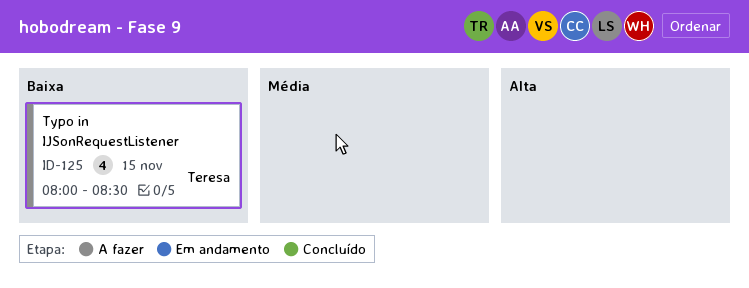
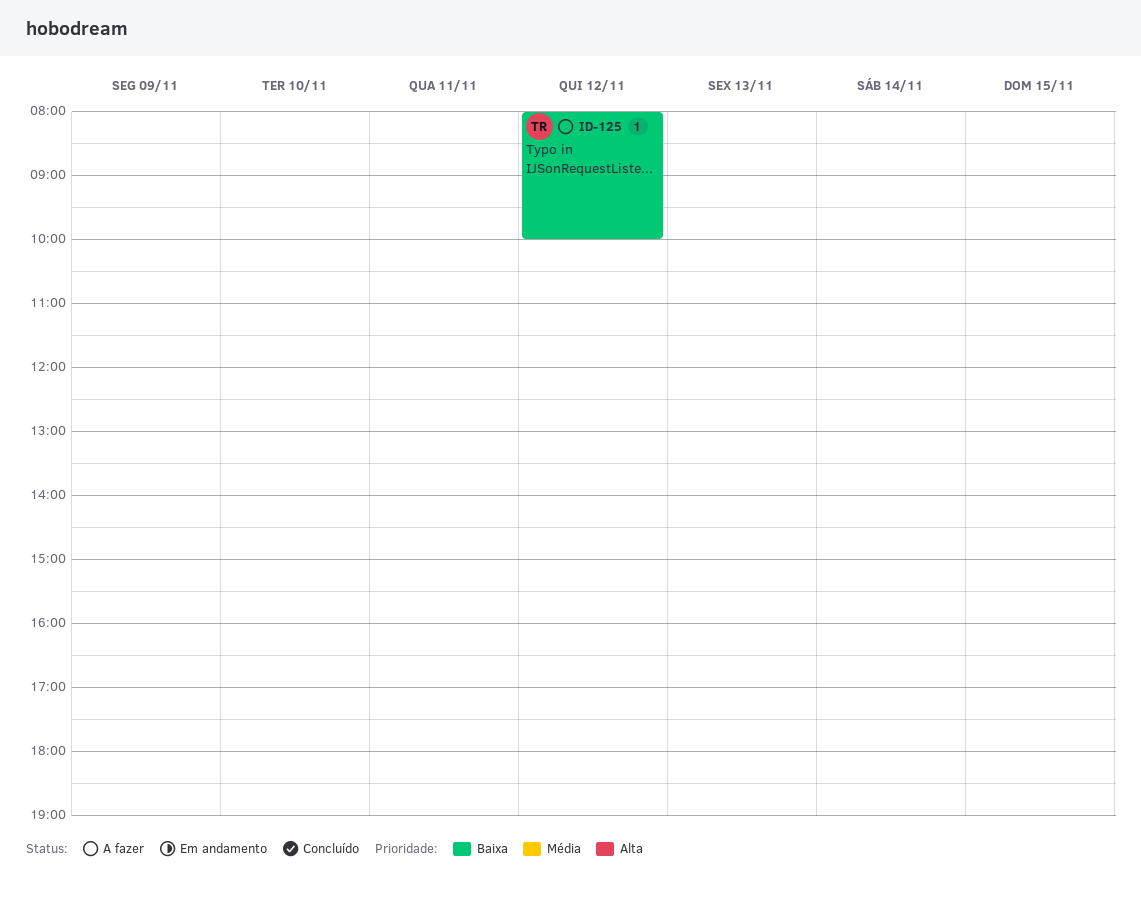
ID-125, estimate: 4 -> 1
ID-125, day: Nov 15 -> Nov 12
ID-125, ends: 08:30 -> 10:00

